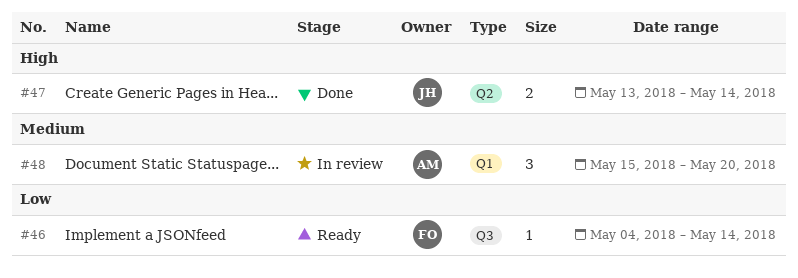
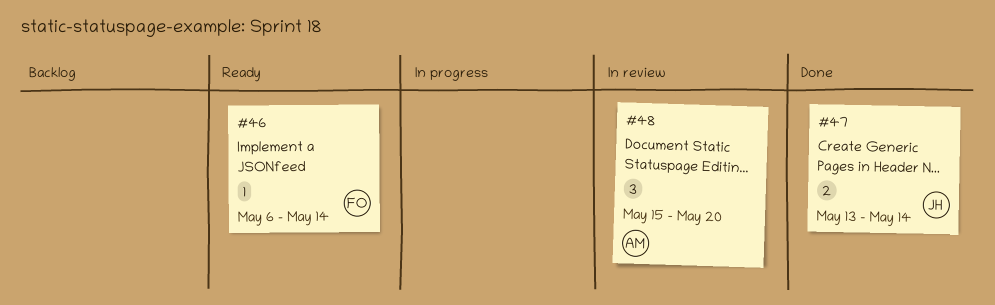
#46, start: May 4 -> May 6

